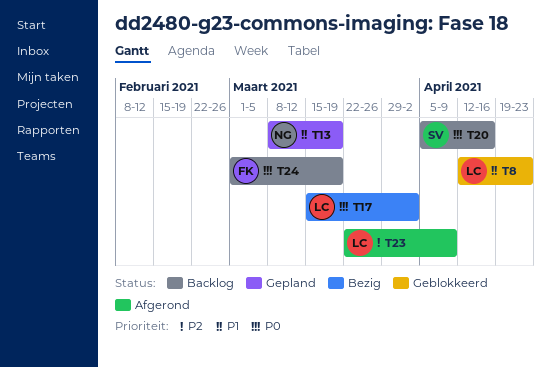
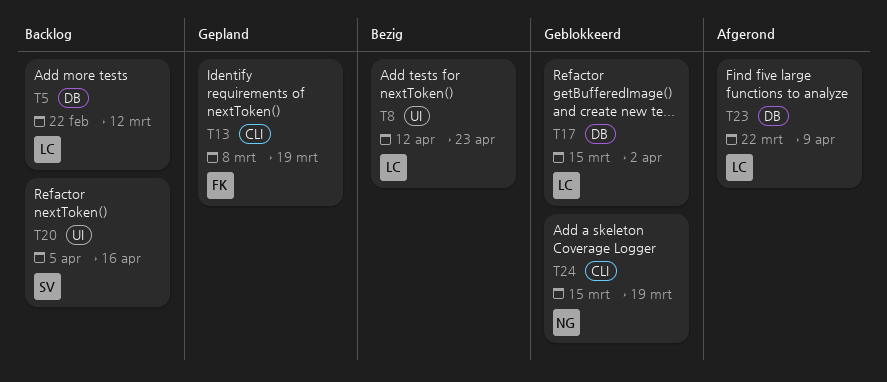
T5: none -> present
T8, status: Geblokkeerd -> Bezig
T13, owner: NG -> FK
T17, status: Bezig -> Geblokkeerd
T24, status: Backlog -> Geblokkeerd
T24, owner: FK -> NG
T24, start: Mar 1 -> Mar 15

